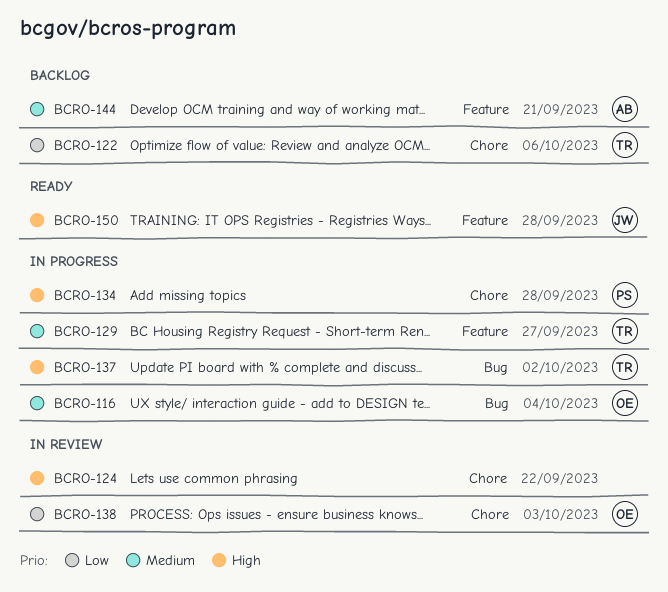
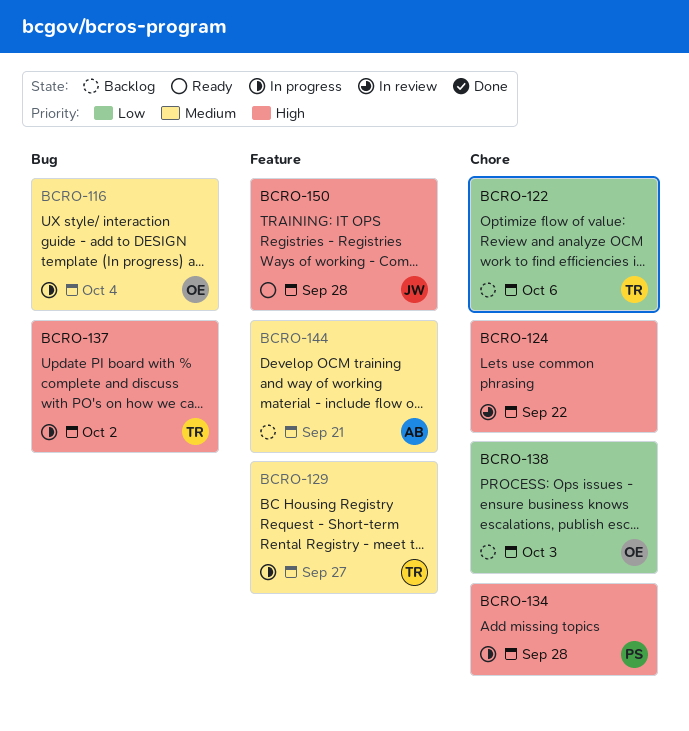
BCRO-138, status: In review -> Backlog

